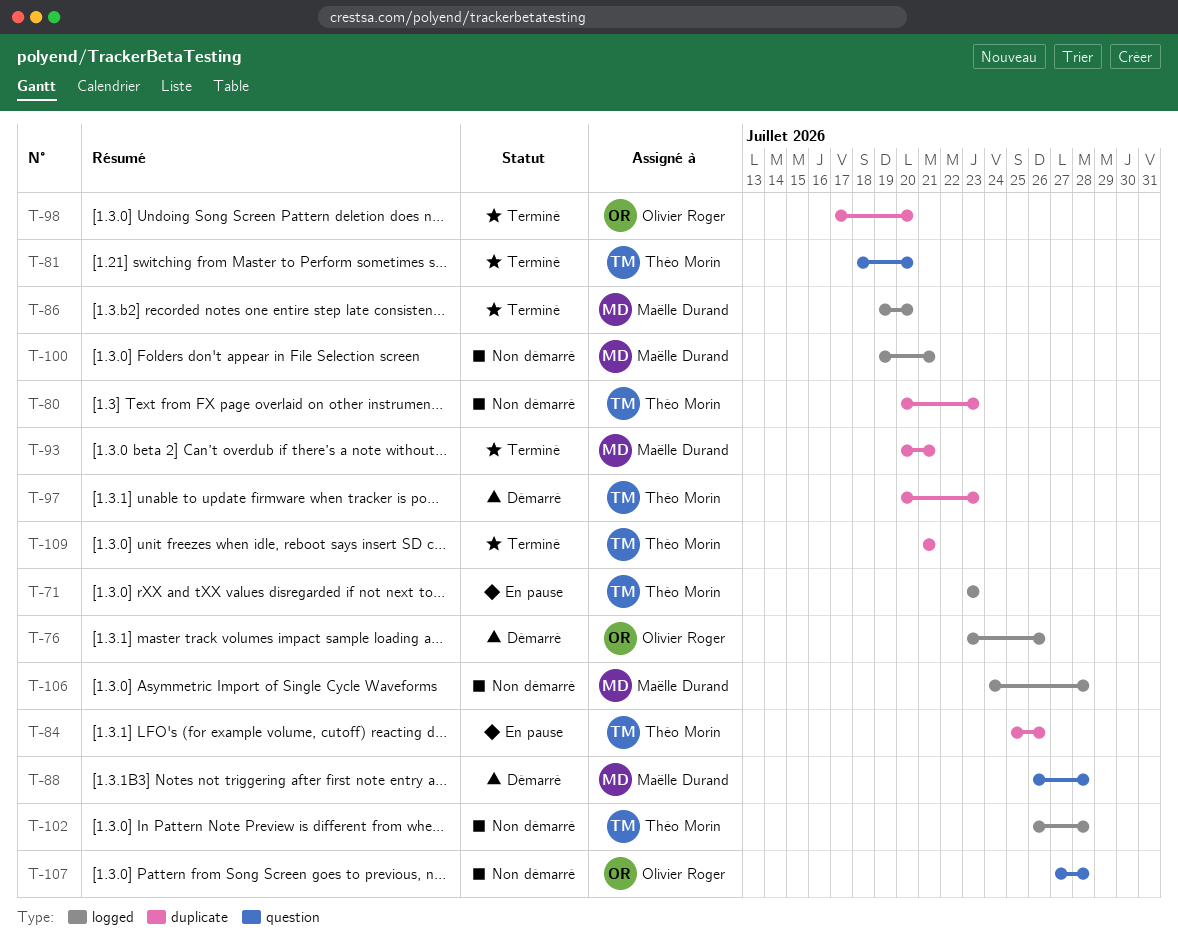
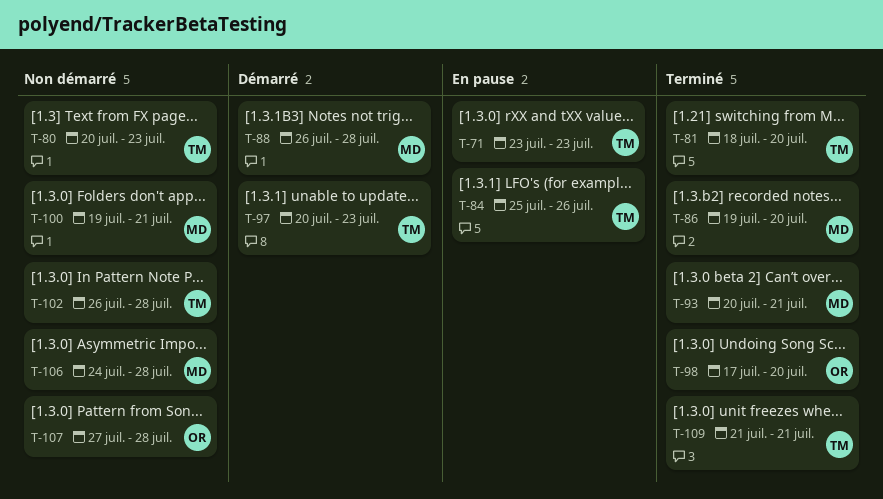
T-76: present -> none

